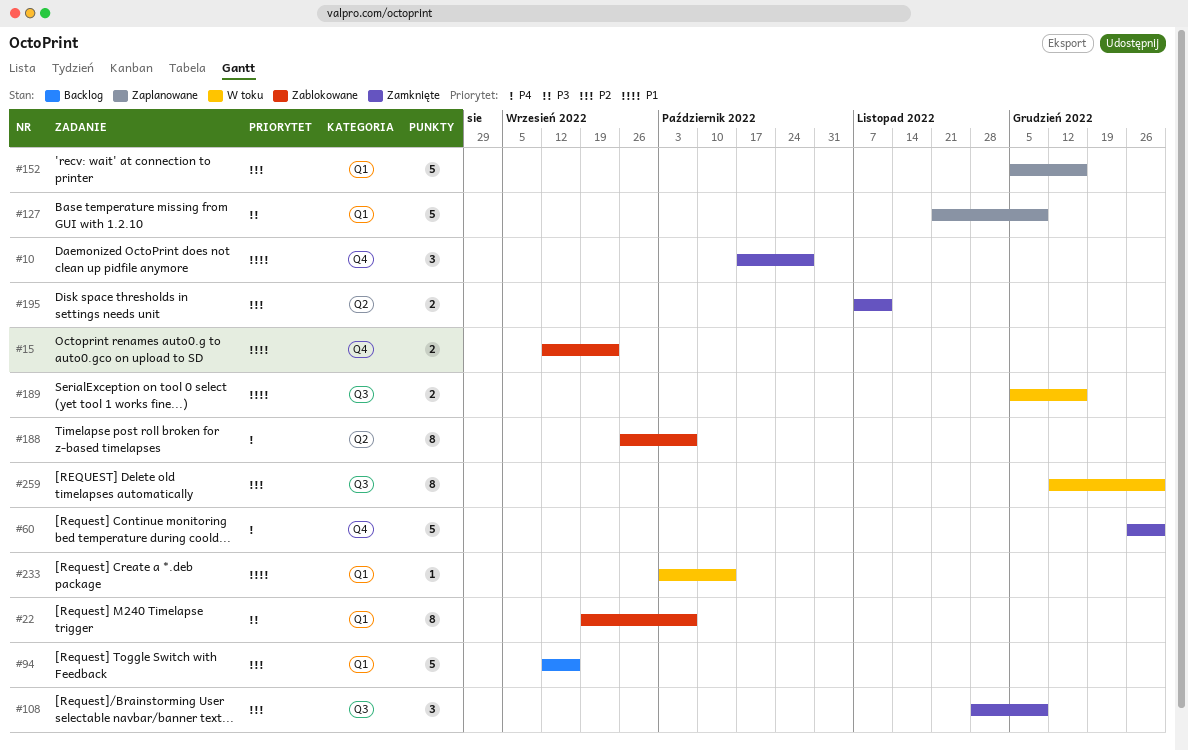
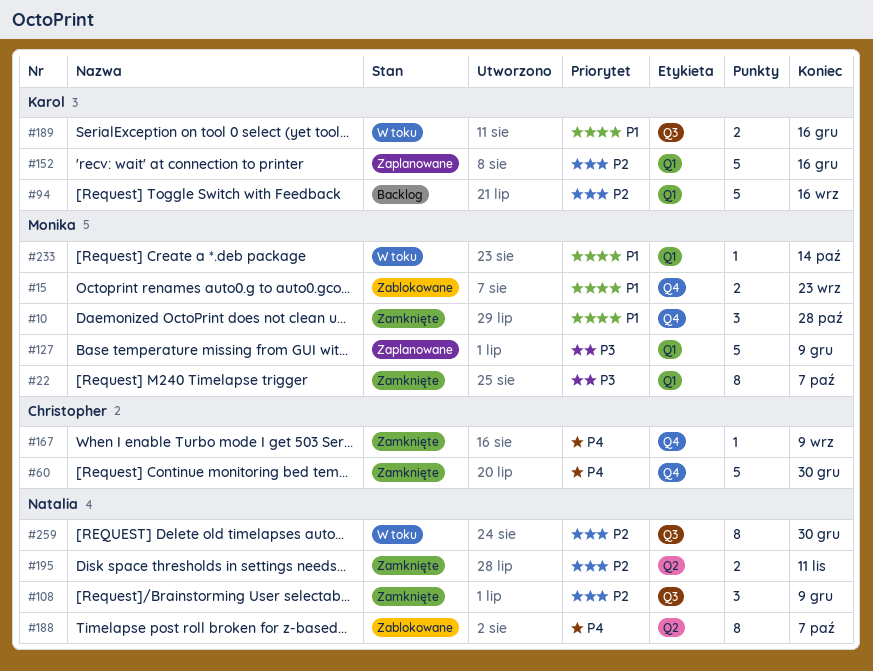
#22, status: Zablokowane -> Zamknięte
#167: none -> present

